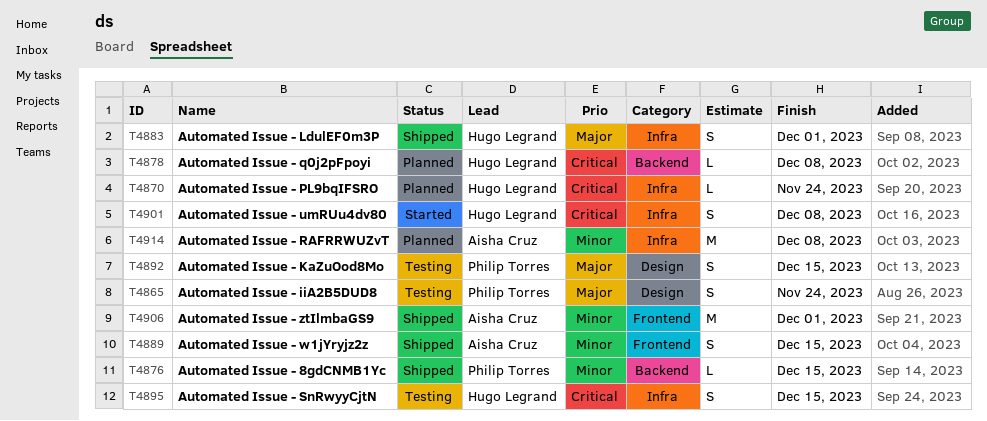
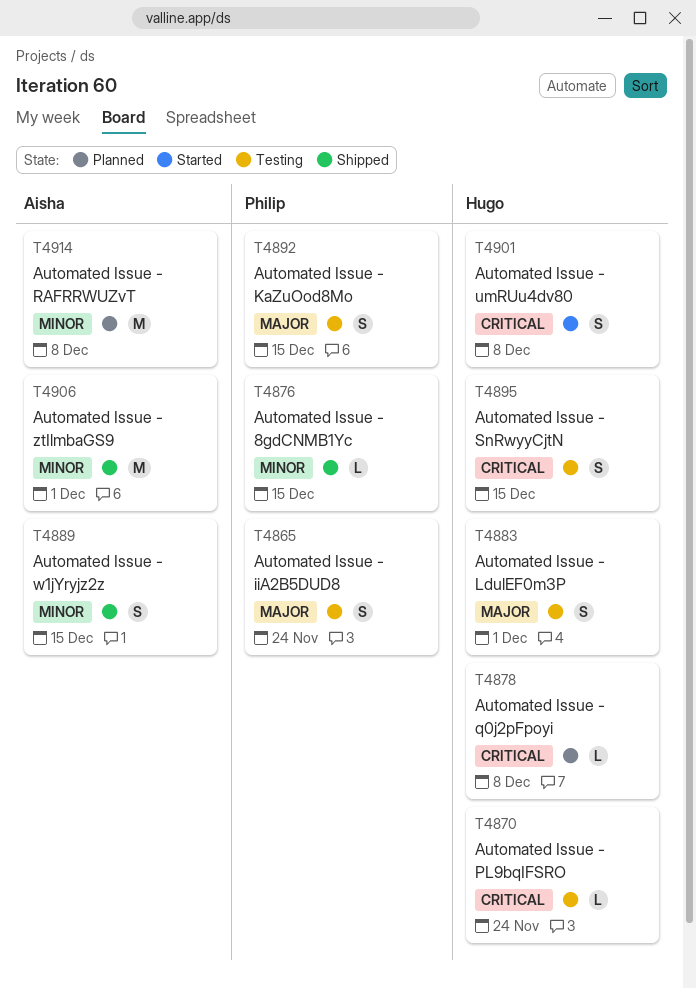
T4870, status: Planned -> Testing
T4883, status: Shipped -> Testing

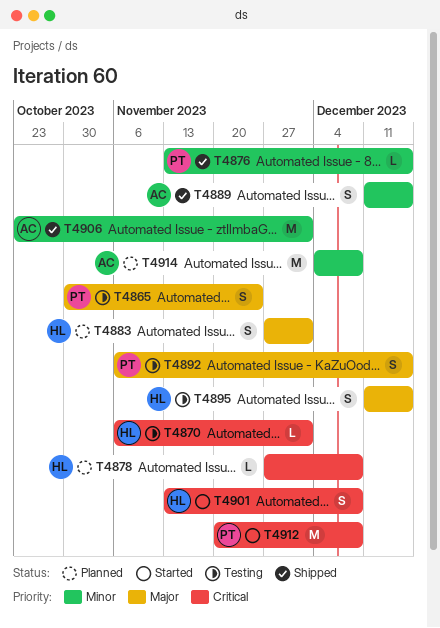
T4870, due: Nov 24 -> Dec 1
T4883, status: Testing -> Planned
T4895, priority: Critical -> Major
T4912: none -> present

